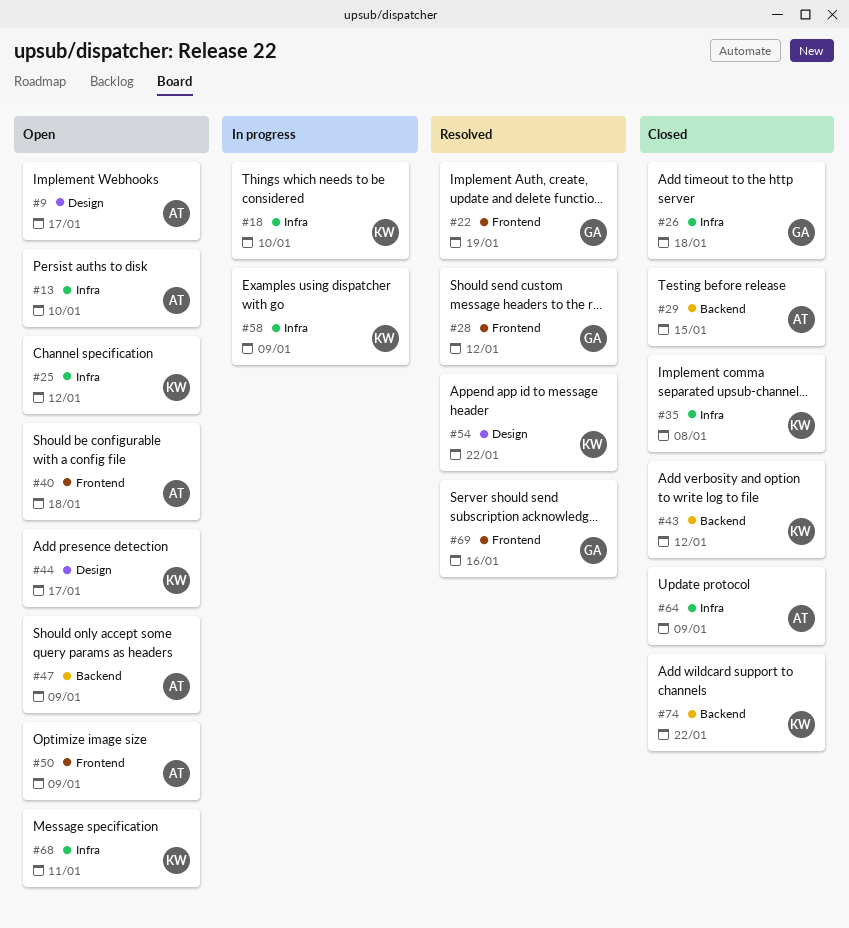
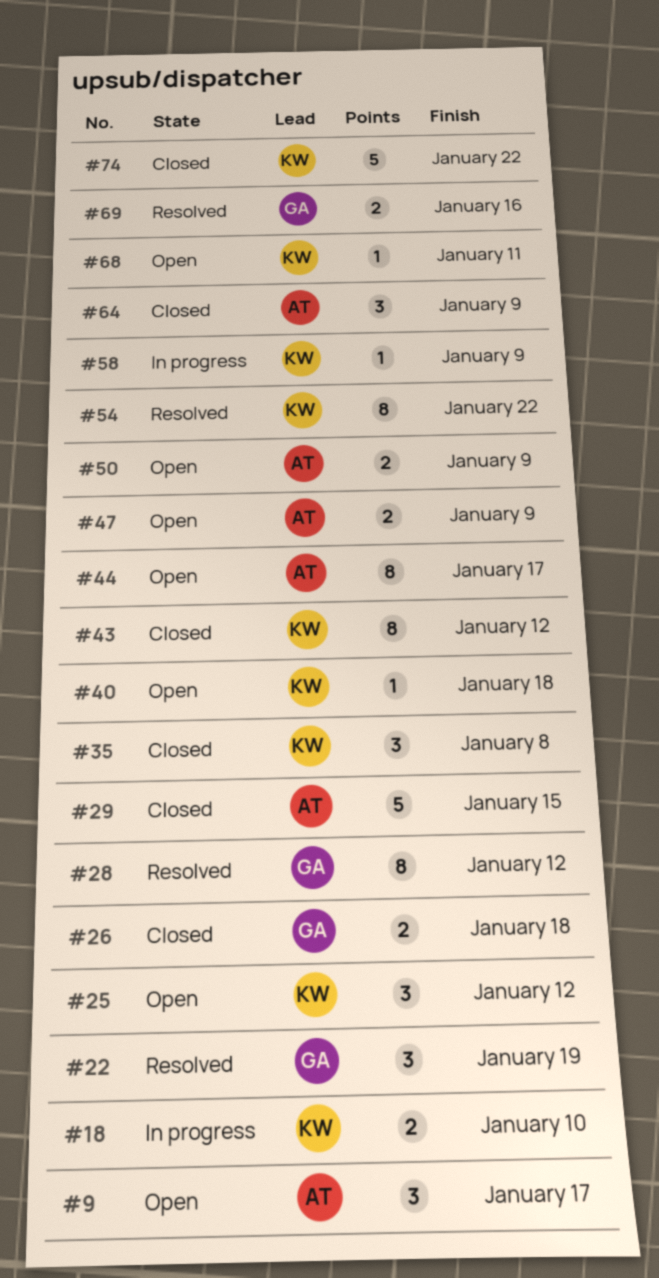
#13: present -> none
#40, owner: AT -> KW
#44, owner: KW -> AT

